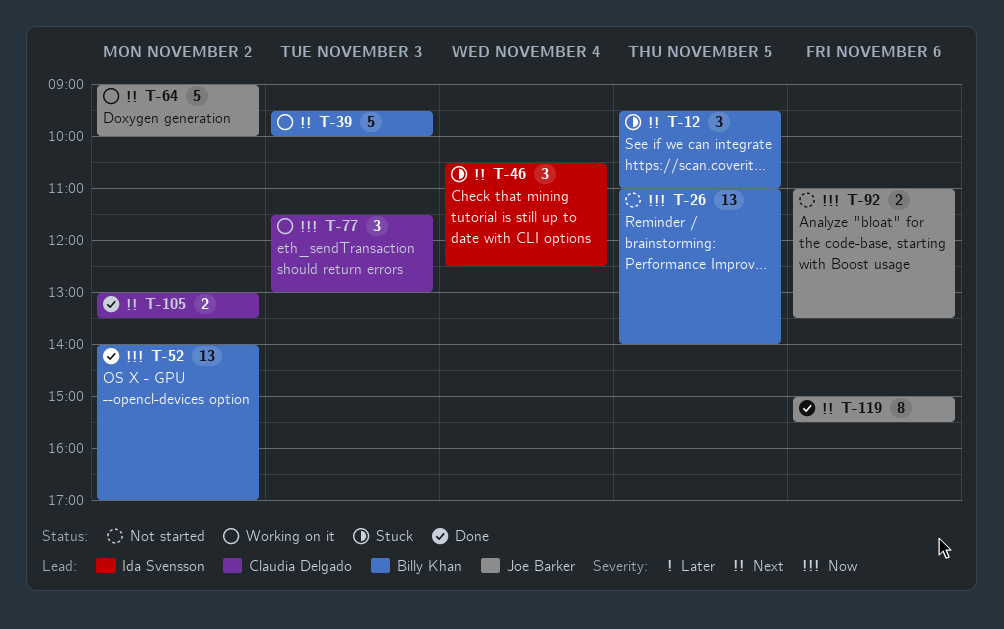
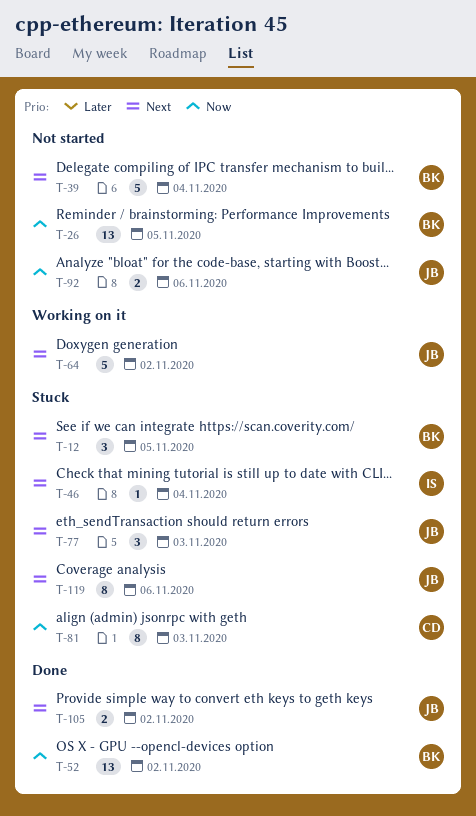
T-39, status: Working on it -> Not started
T-39, day: Nov 3 -> Nov 4
T-46, estimate: 3 -> 1
T-77, status: Working on it -> Stuck
T-77, owner: Claudia Delgado -> Joe Barker
T-77, priority: Now -> Next
T-81: none -> present
T-105, owner: Claudia Delgado -> Joe Barker
T-119, status: Done -> Stuck

